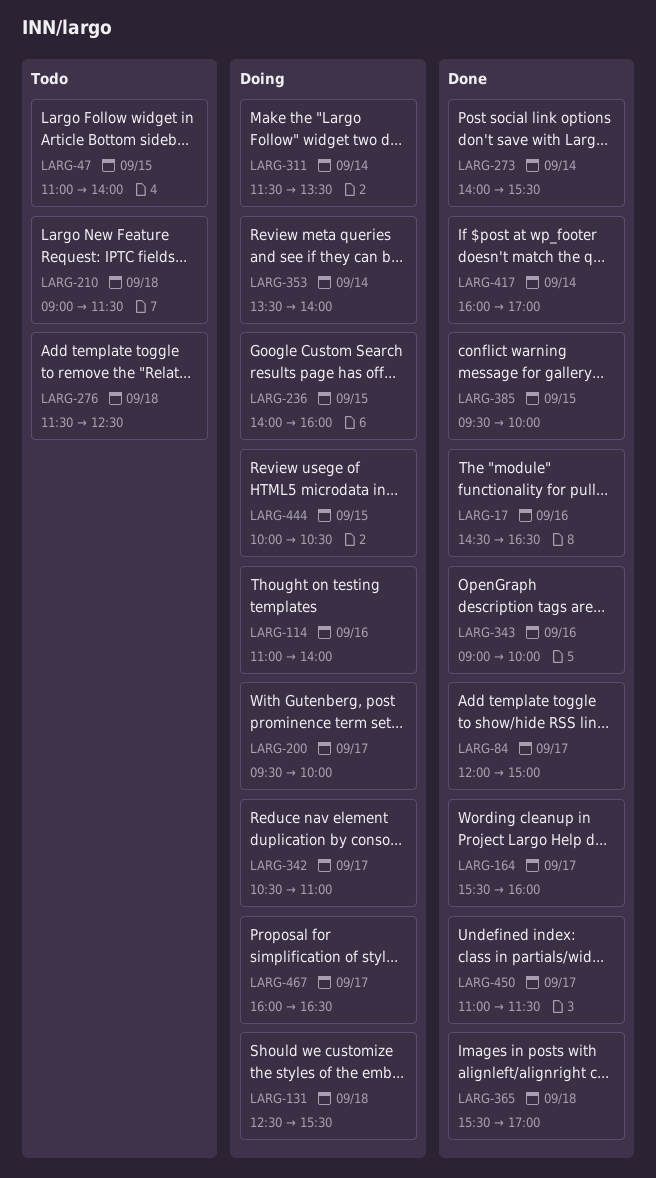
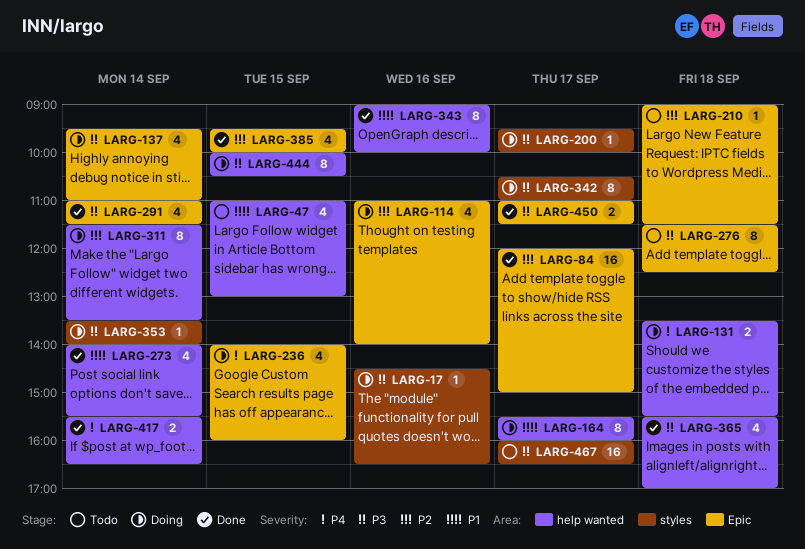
LARG-17, status: Done -> Doing
LARG-47, ends: 14:00 -> 13:00
LARG-131, begins: 12:30 -> 13:30
LARG-137: none -> present
LARG-164, status: Done -> Doing
LARG-291: none -> present
LARG-417, begins: 16:00 -> 15:30
LARG-417, ends: 17:00 -> 16:30
LARG-467, status: Doing -> Todo

